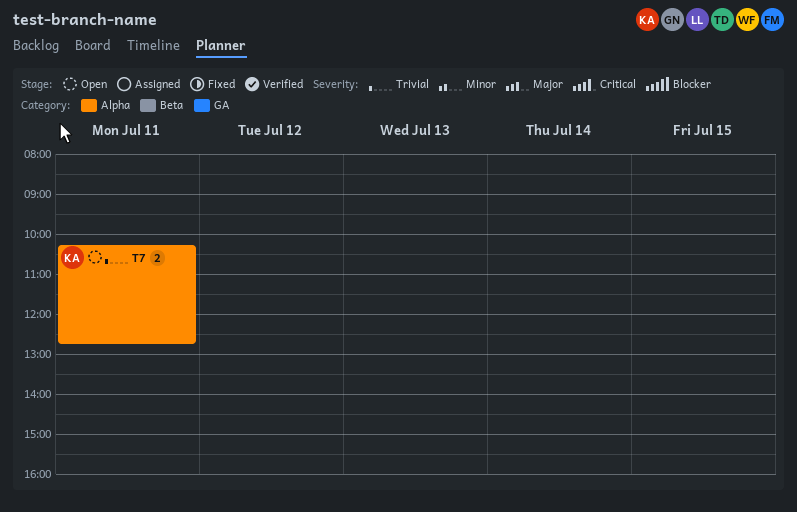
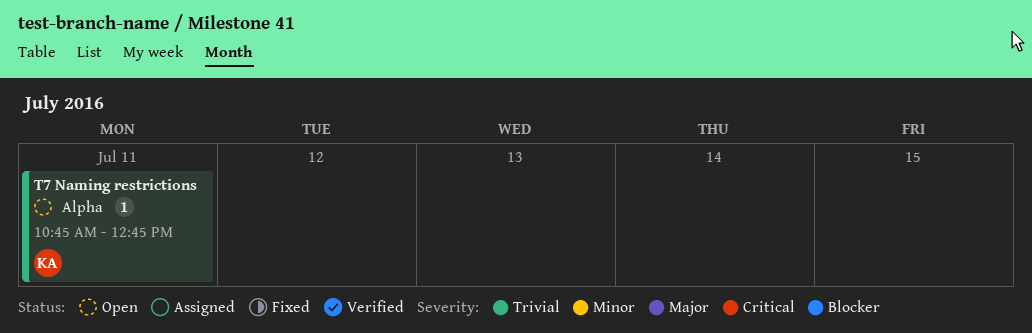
T7, estimate: 2 -> 1
T7, begins: 10:15 -> 10:45

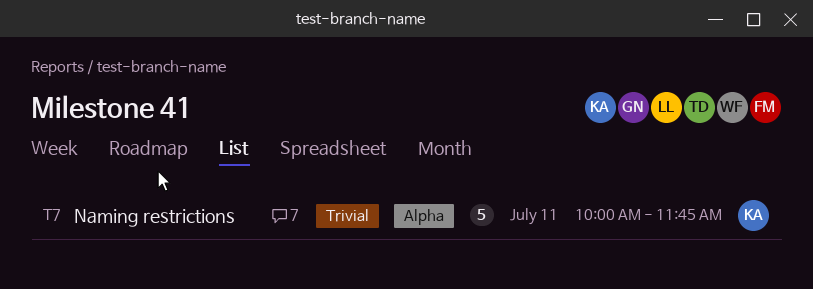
T7, estimate: 1 -> 5
T7, begins: 10:45 -> 10:00
T7, ends: 12:45 -> 11:45

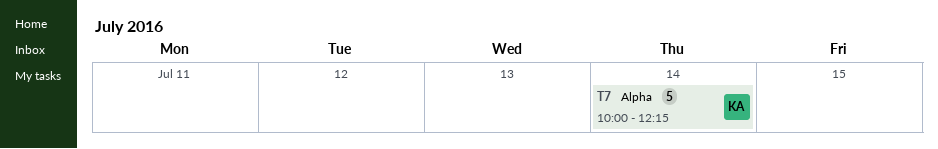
T7, day: Jul 11 -> Jul 14
T7, ends: 11:45 -> 12:15

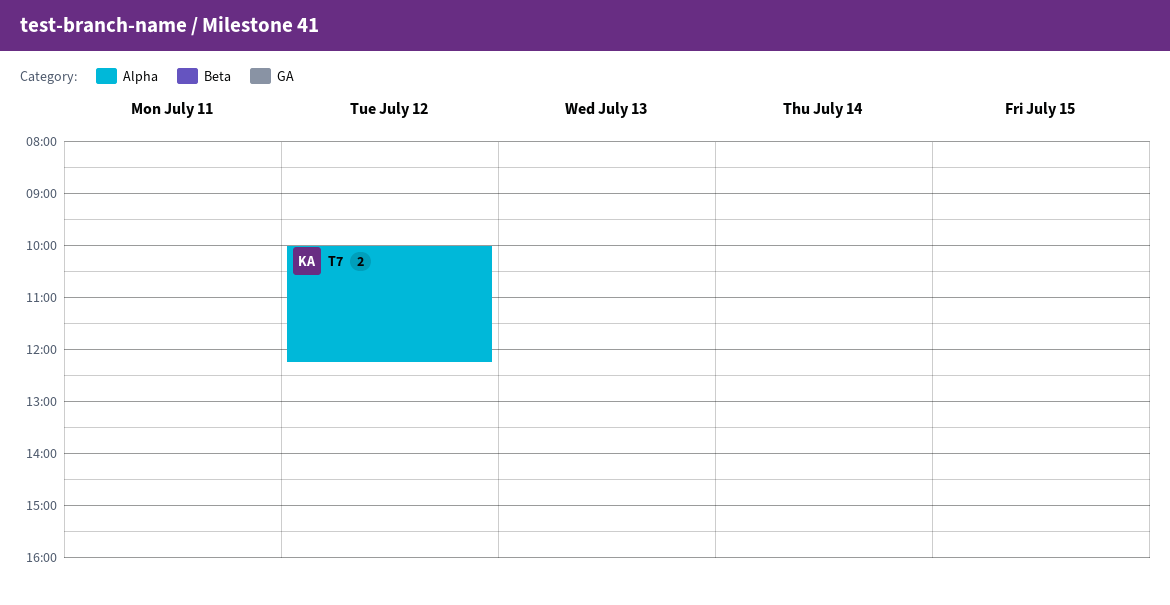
T7, estimate: 5 -> 2
T7, day: Jul 14 -> Jul 12

